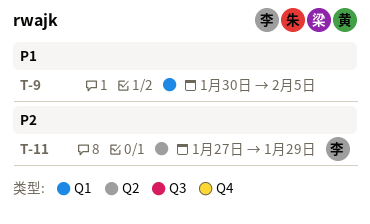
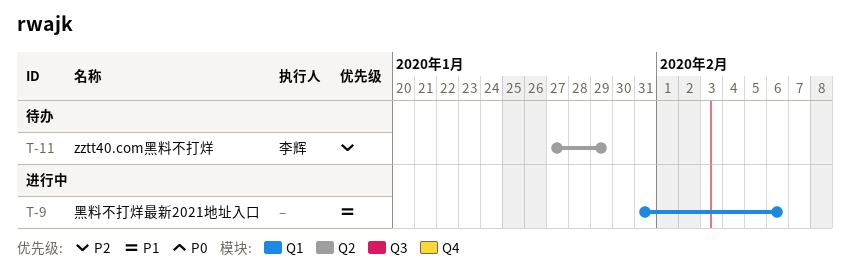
T-9, start: Jan 30 -> Jan 31
T-9, due: Feb 5 -> Feb 6

